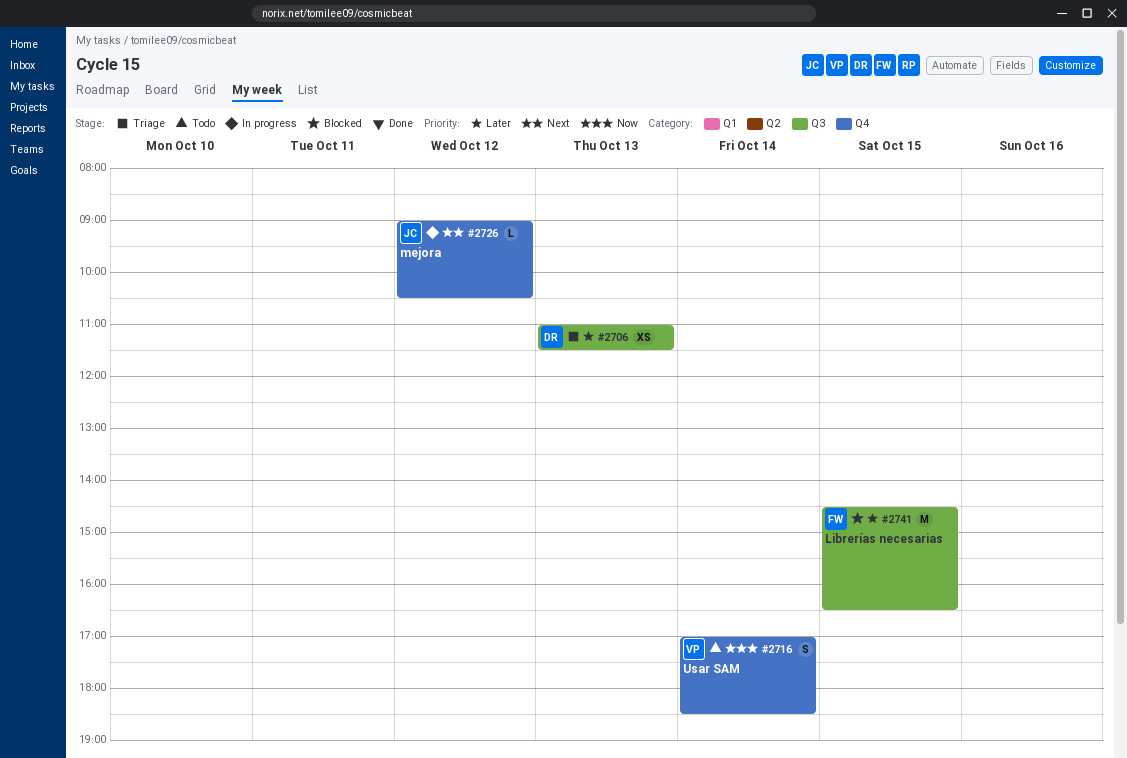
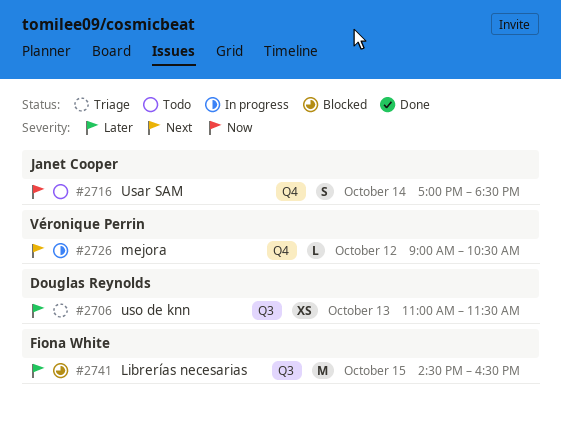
#2716, owner: Véronique Perrin -> Janet Cooper
#2726, owner: Janet Cooper -> Véronique Perrin

